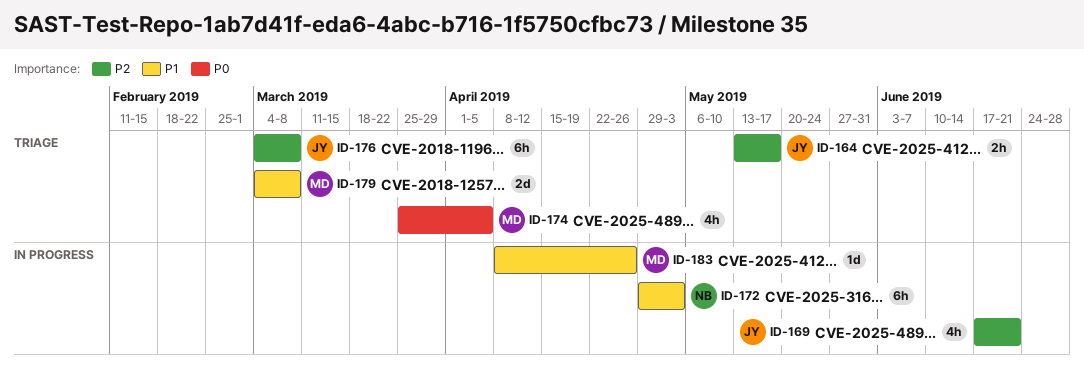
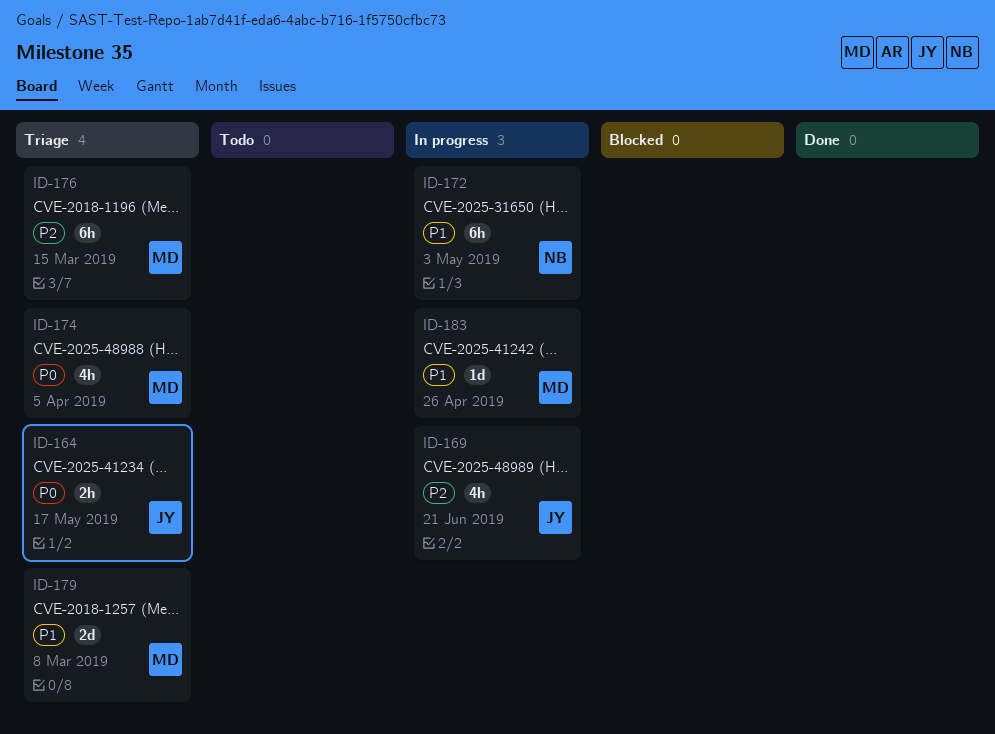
ID-164, priority: P2 -> P0
ID-176, owner: JY -> MD
ID-176, due: Mar 8 -> Mar 15

